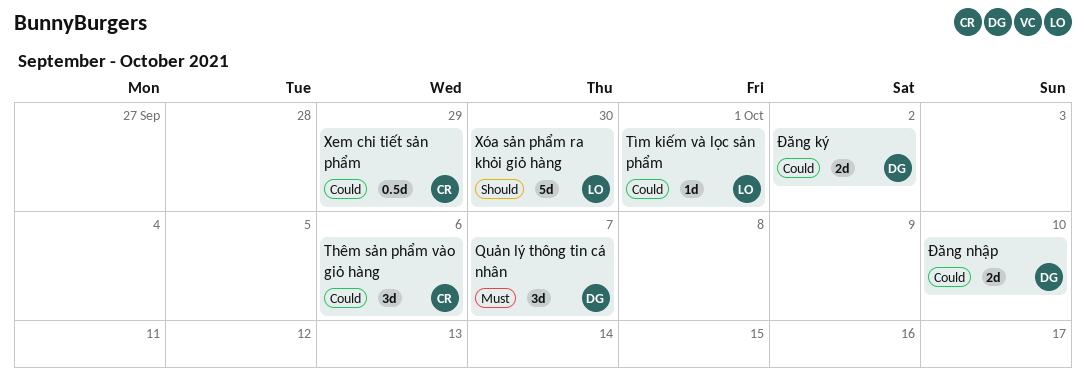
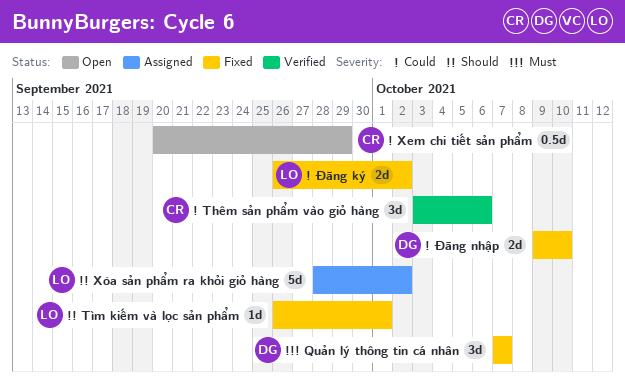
Tìm kiếm và lọc sản phẩm, priority: Could -> Should
Xóa sản phẩm ra khỏi giỏ hàng, due: Sep 30 -> Oct 2
Đăng ký, owner: DG -> LO

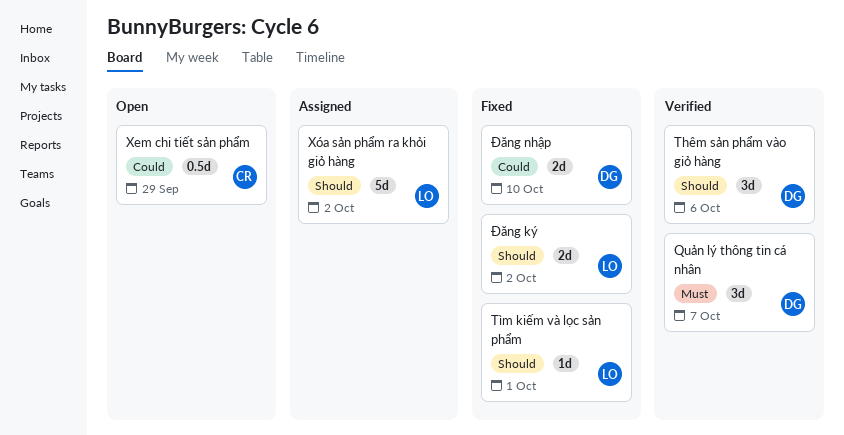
Quản lý thông tin cá nhân, status: Fixed -> Verified
Thêm sản phẩm vào giỏ hàng, owner: CR -> DG
Thêm sản phẩm vào giỏ hàng, priority: Could -> Should
Đăng ký, priority: Could -> Should

